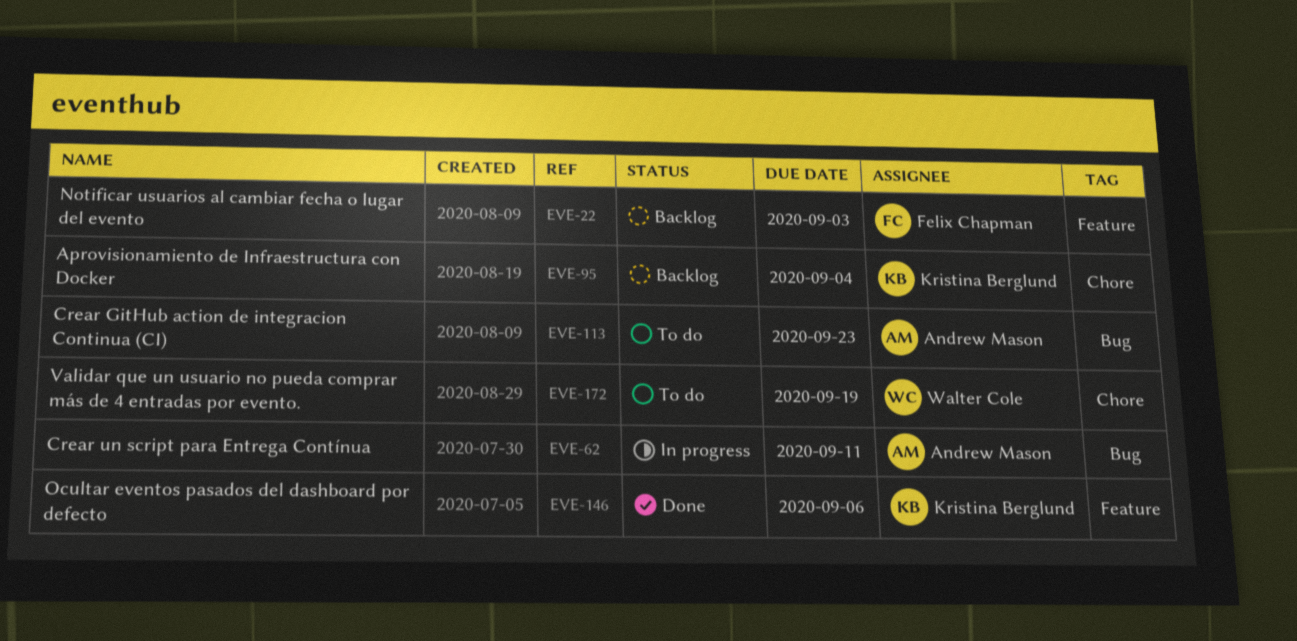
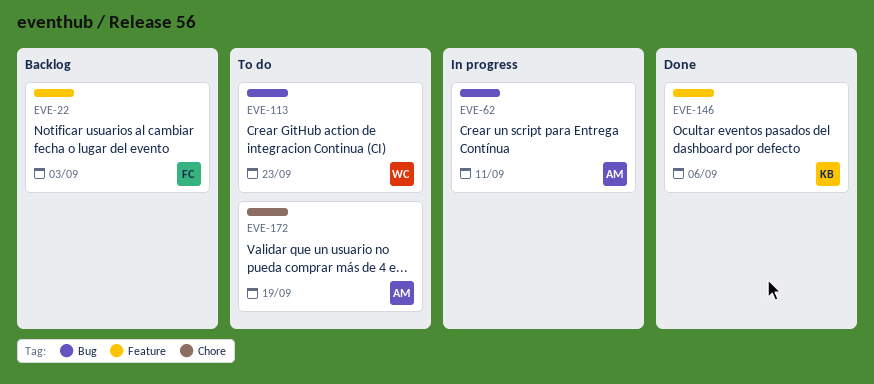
EVE-95: present -> none
EVE-113, owner: Andrew Mason -> Walter Cole
EVE-172, owner: Walter Cole -> Andrew Mason

